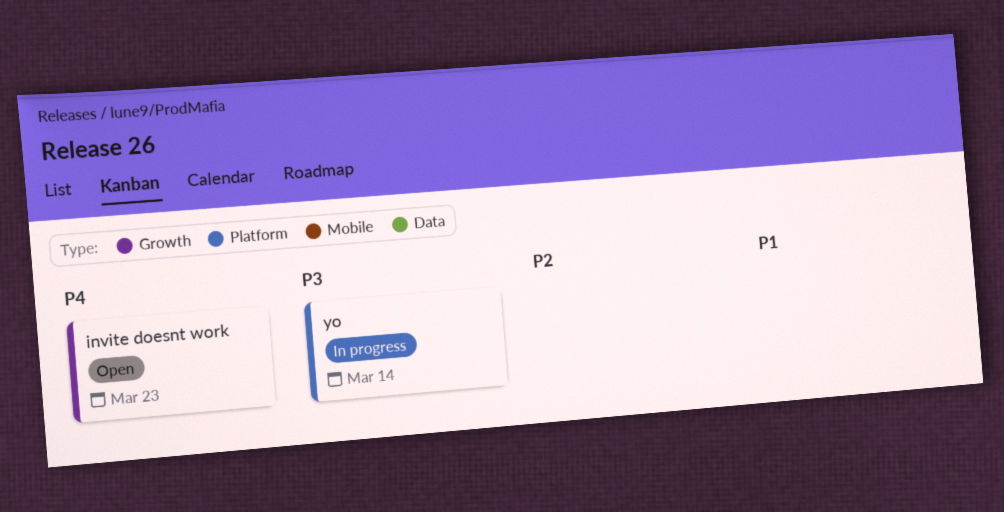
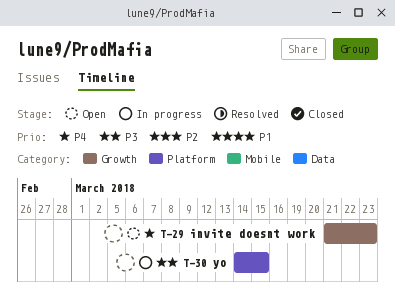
yo, due: Mar 14 -> Mar 15

